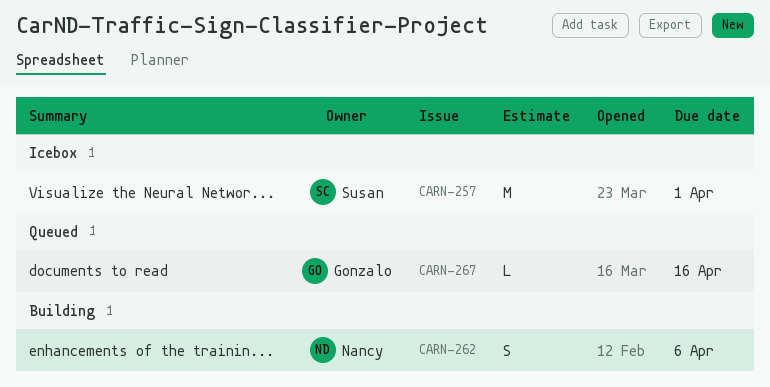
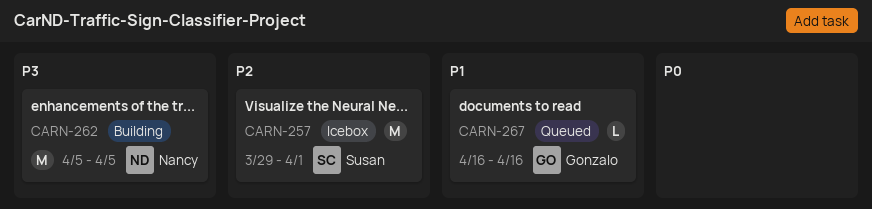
CARN-262, estimate: S -> M
CARN-262, due: Apr 6 -> Apr 5

